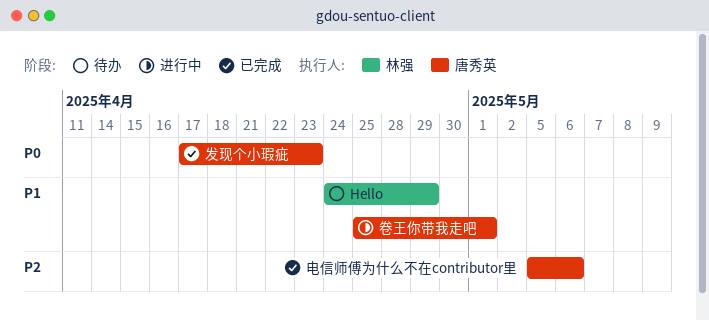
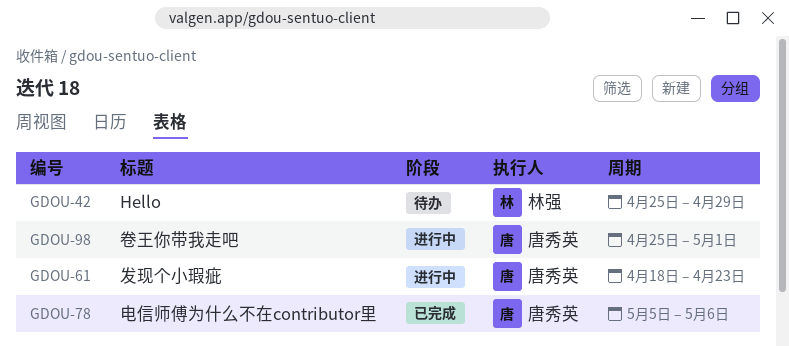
Hello, start: Apr 24 -> Apr 25
发现个小瑕疵, status: 已完成 -> 进行中
发现个小瑕疵, start: Apr 17 -> Apr 18

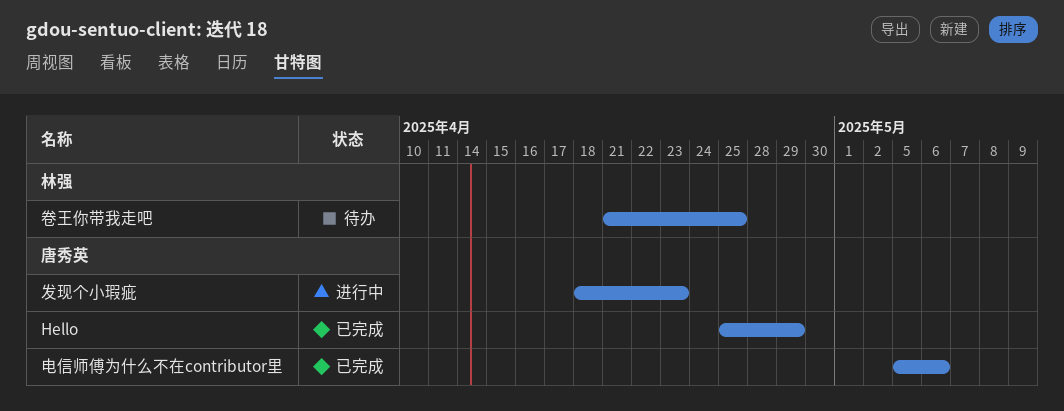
Hello, status: 待办 -> 已完成
Hello, owner: 林强 -> 唐秀英
卷王你带我走吧, status: 进行中 -> 待办
卷王你带我走吧, owner: 唐秀英 -> 林强
卷王你带我走吧, start: Apr 25 -> Apr 21
卷王你带我走吧, due: May 1 -> Apr 25

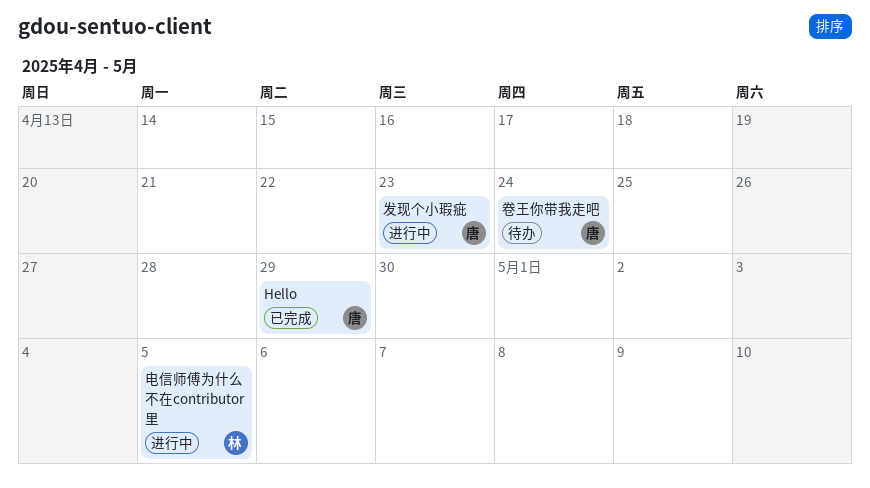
卷王你带我走吧, owner: 林强 -> 唐秀英
卷王你带我走吧, due: Apr 25 -> Apr 24
电信师傅为什么不在contributor里, status: 已完成 -> 进行中
电信师傅为什么不在contributor里, owner: 唐秀英 -> 林强
电信师傅为什么不在contributor里, due: May 6 -> May 5

